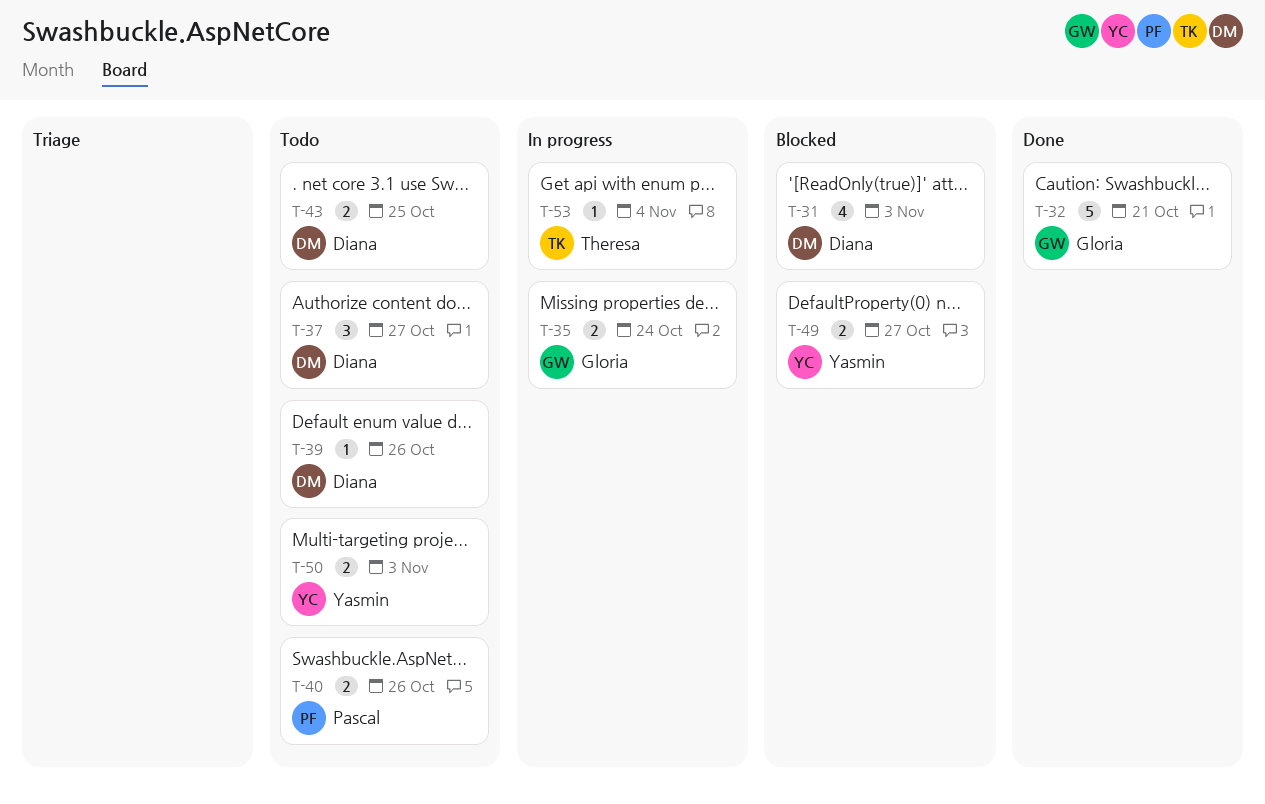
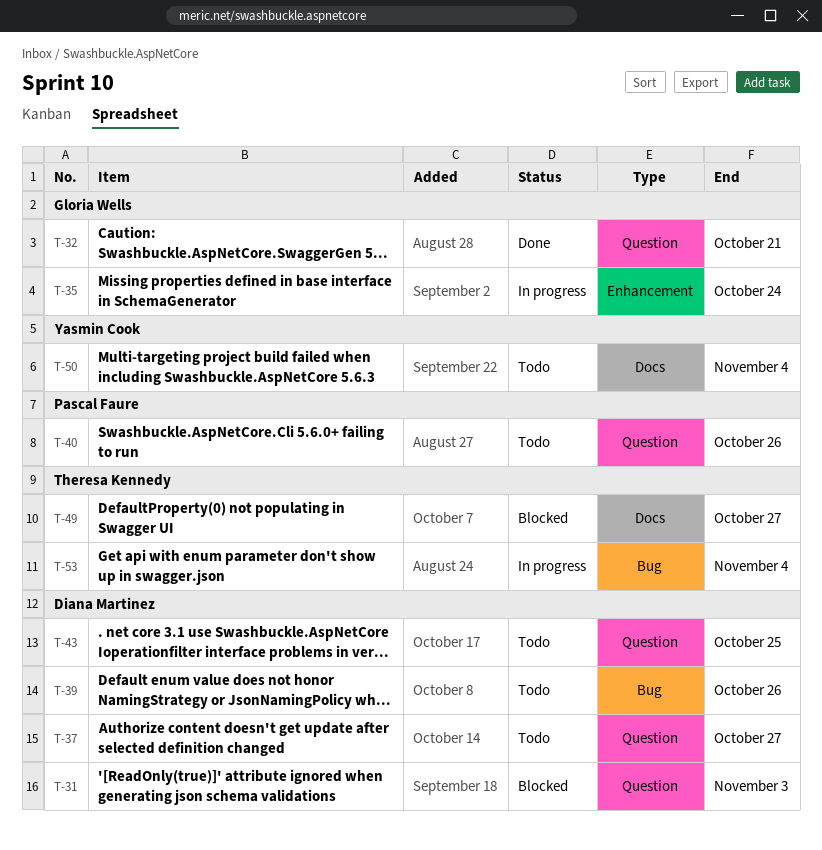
T-49, owner: Yasmin Cook -> Theresa Kennedy
T-50, due: Nov 3 -> Nov 4

